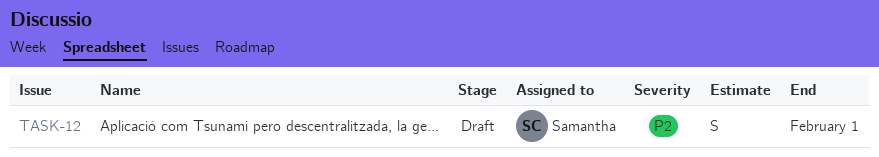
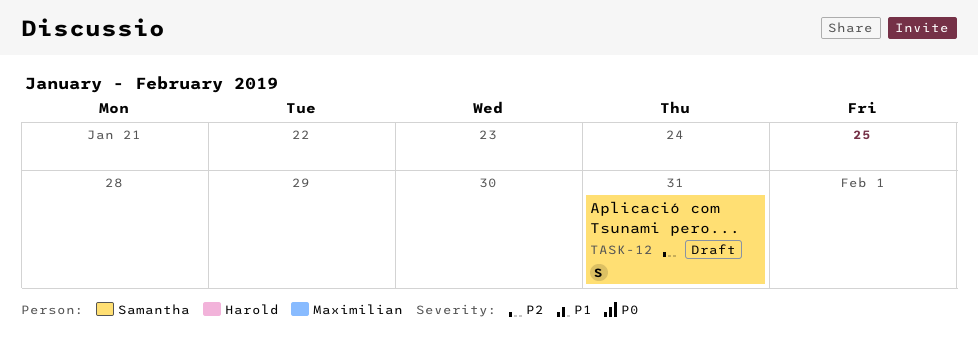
TASK-12, due: Feb 1 -> Jan 31

